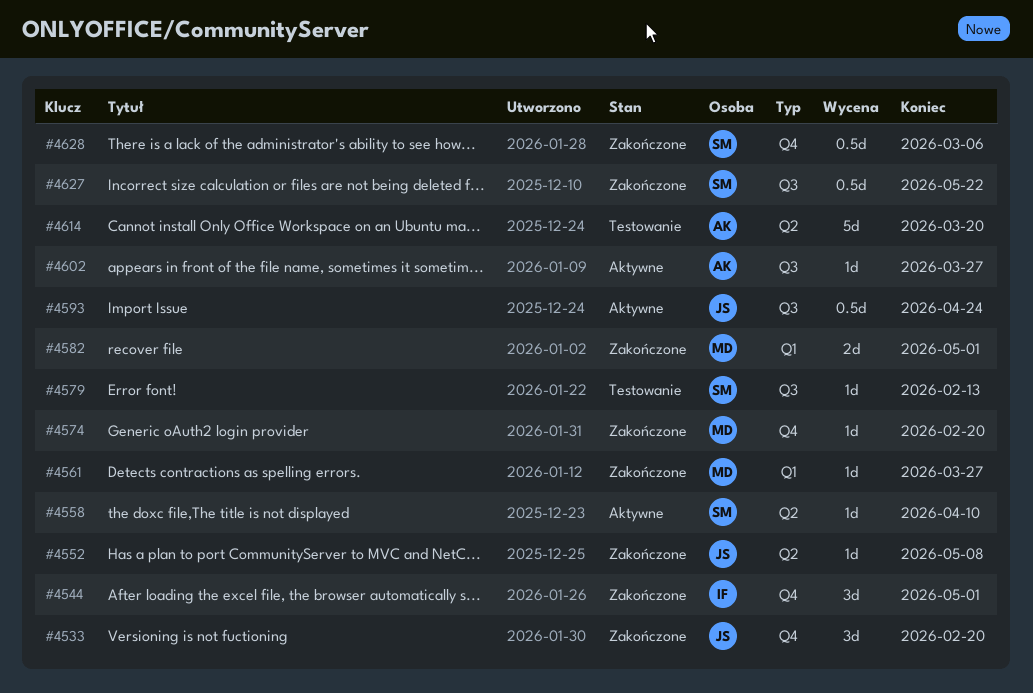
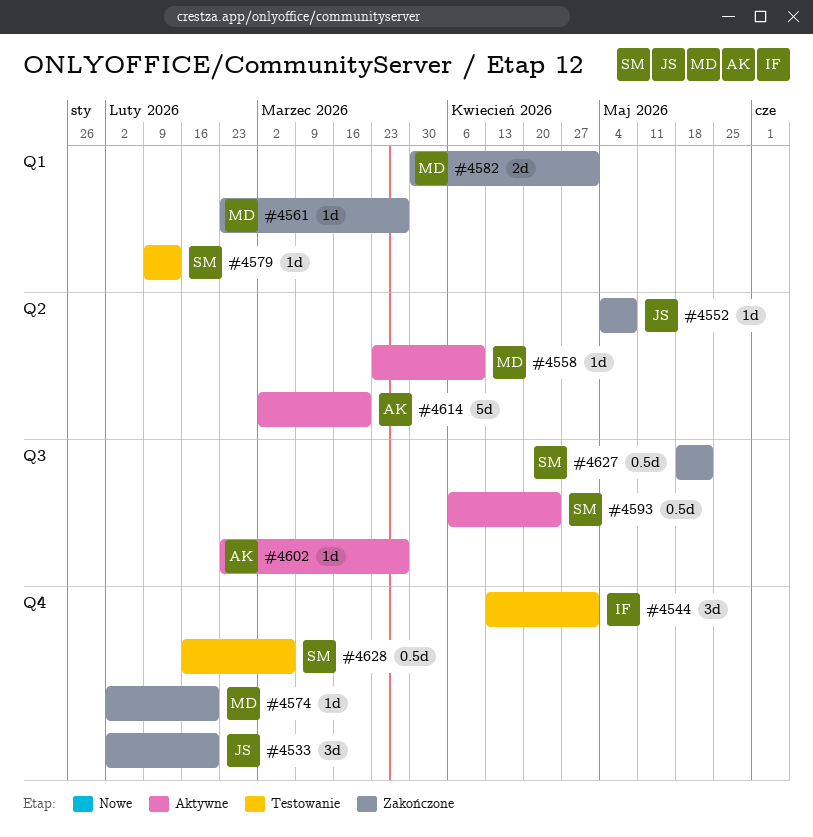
#4544, status: Zakończone -> Testowanie
#4558, owner: SM -> MD
#4579, label: Q3 -> Q1
#4593, owner: JS -> SM
#4614, status: Testowanie -> Aktywne
#4628, status: Zakończone -> Testowanie

